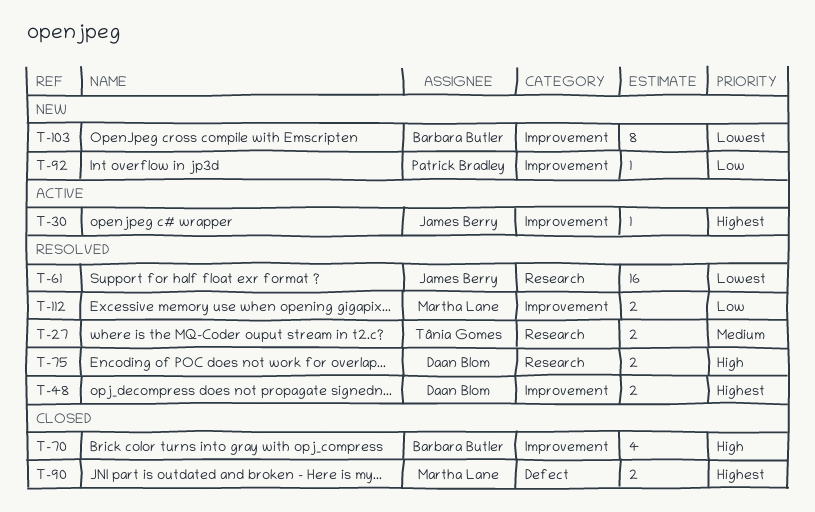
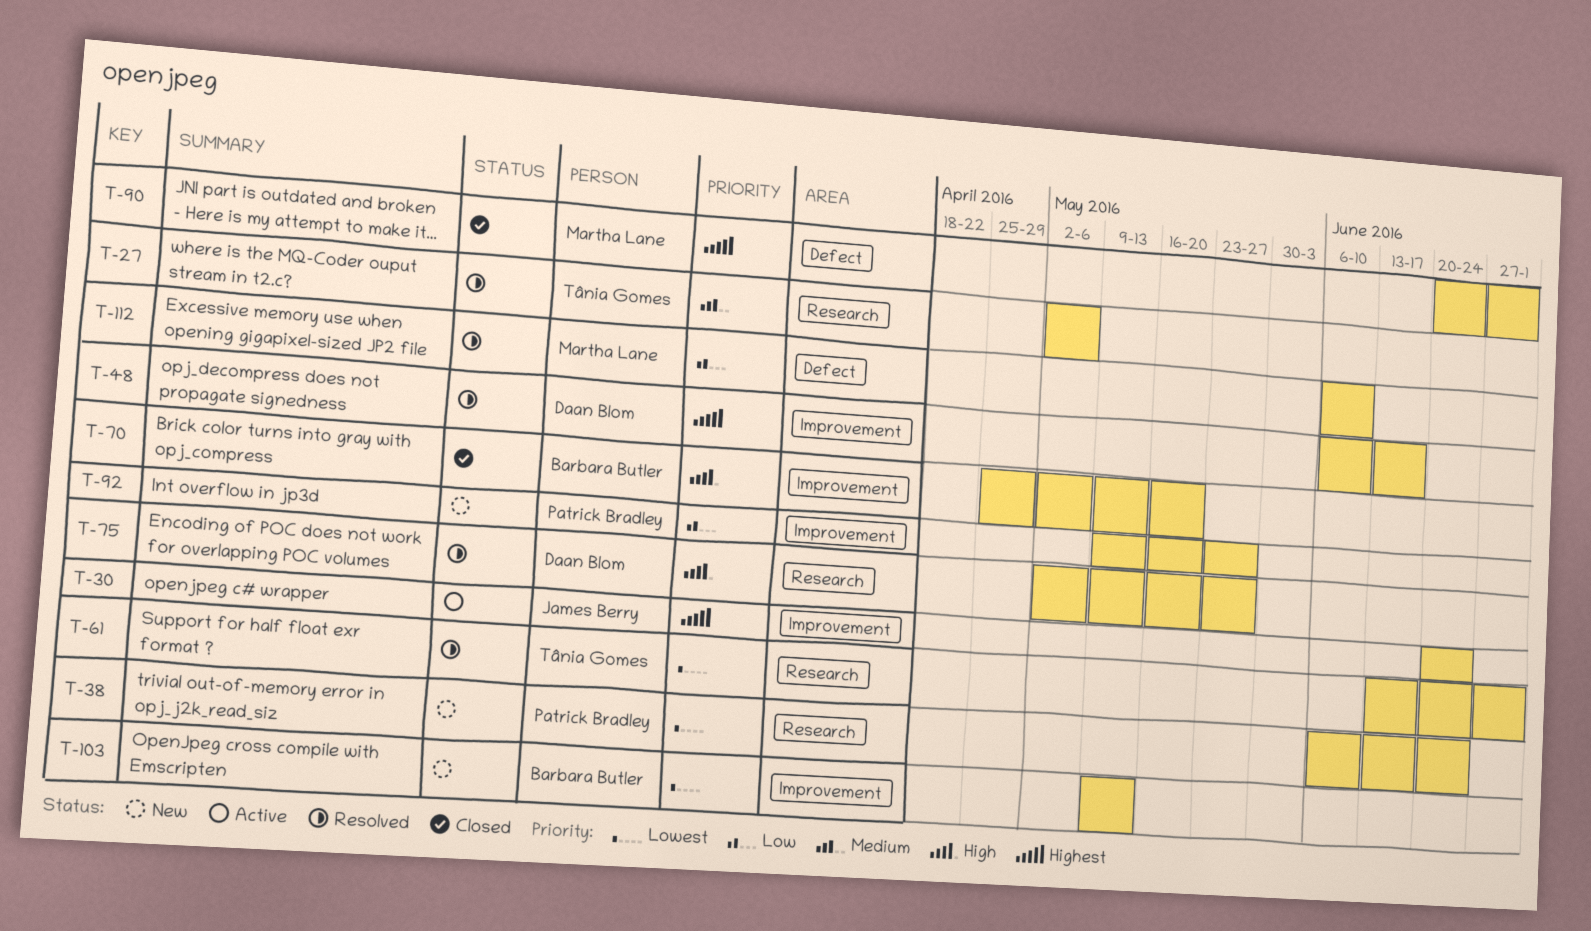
T-38: none -> present
T-61, owner: James Berry -> Tânia Gomes
T-112, label: Improvement -> Defect

